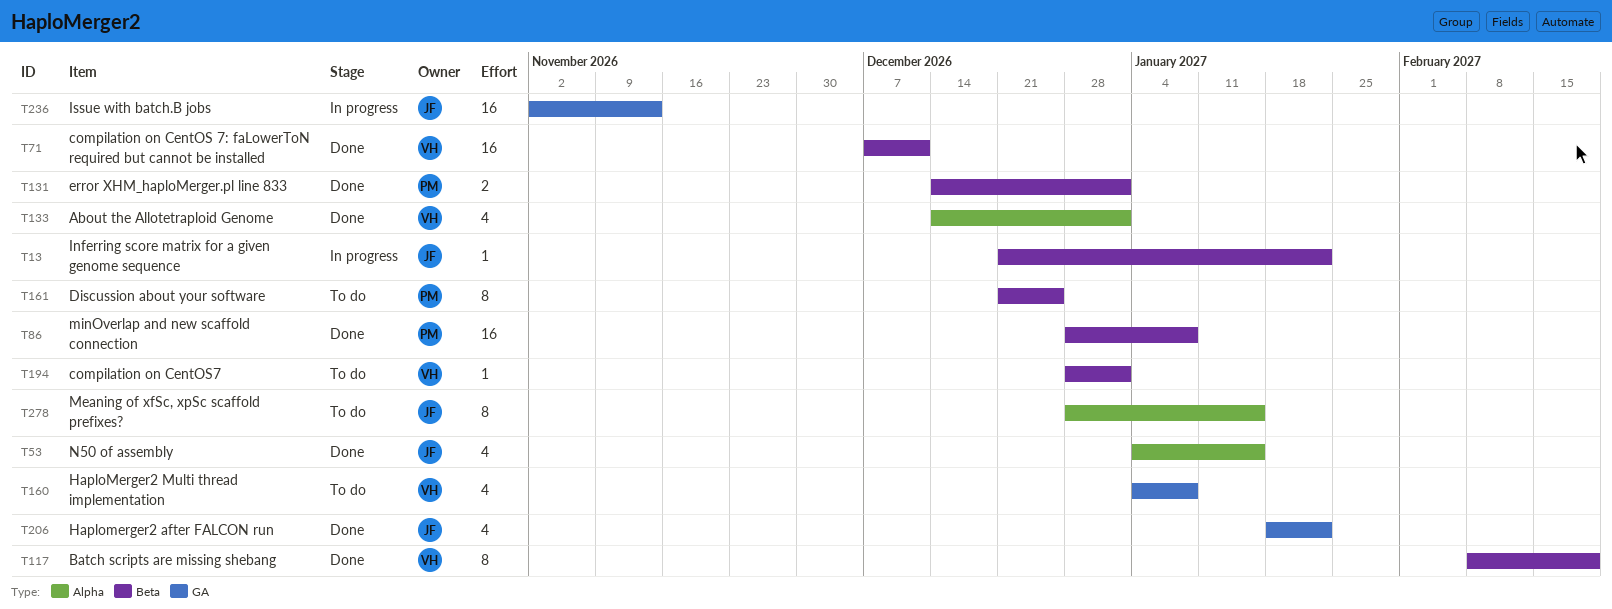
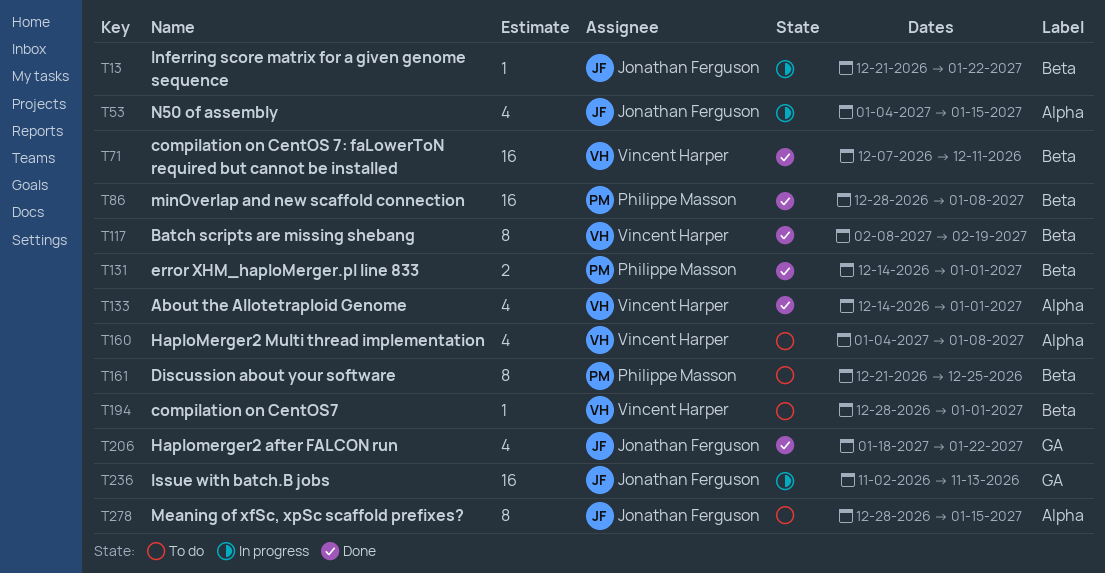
T53, status: Done -> In progress
T160, label: GA -> Alpha

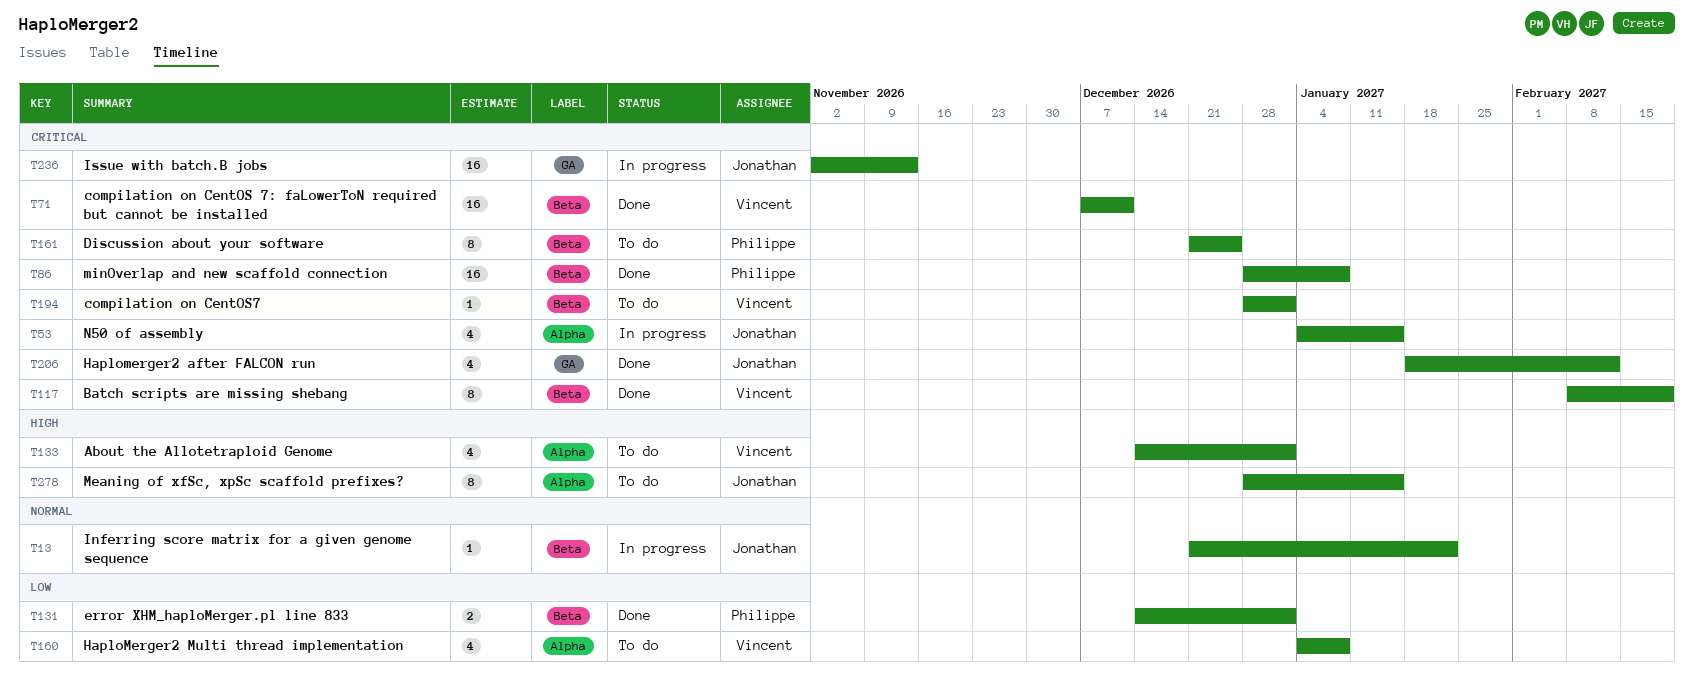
T133, status: Done -> To do
T206, due: Jan 22 -> Feb 12

